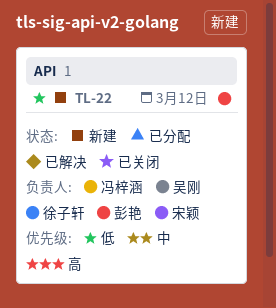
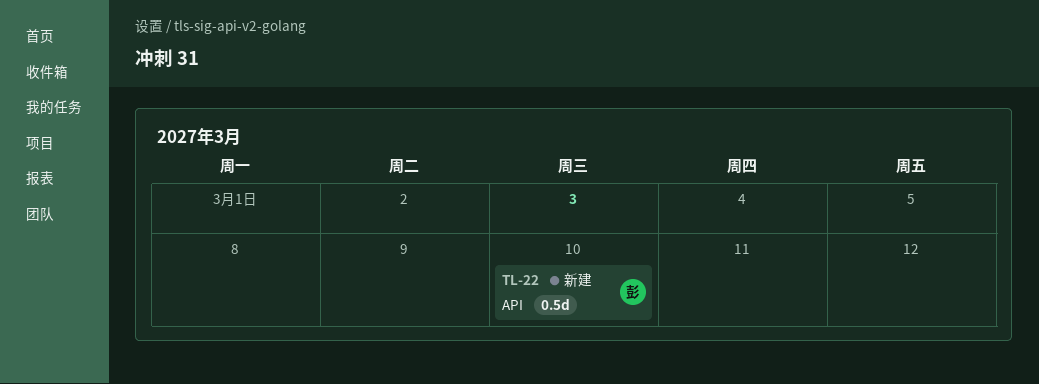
TL-22, due: Mar 12 -> Mar 10

